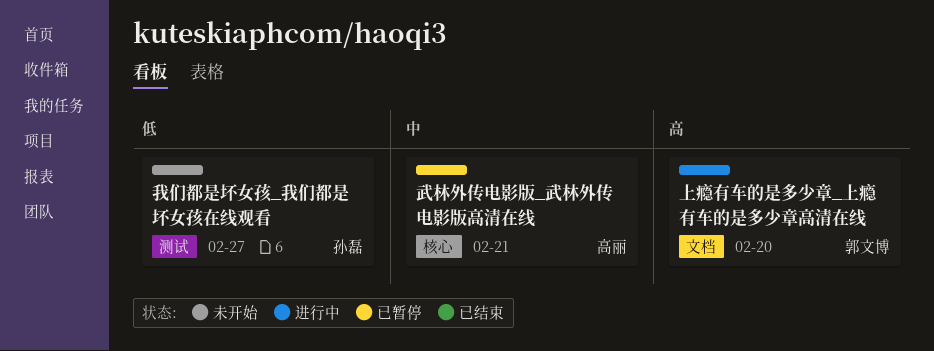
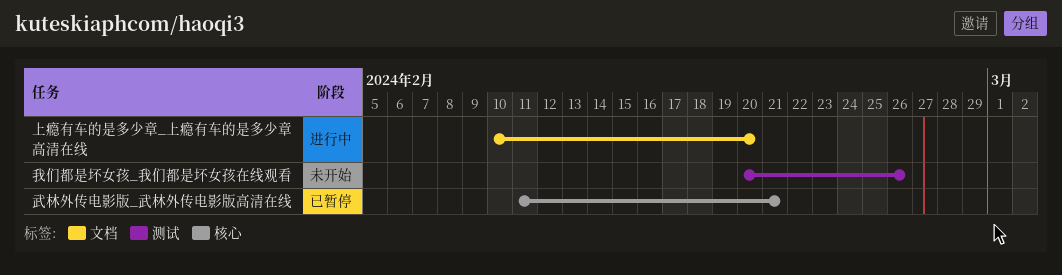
我们都是坏女孩_我们都是坏女孩在线观看, due: Feb 27 -> Feb 26

